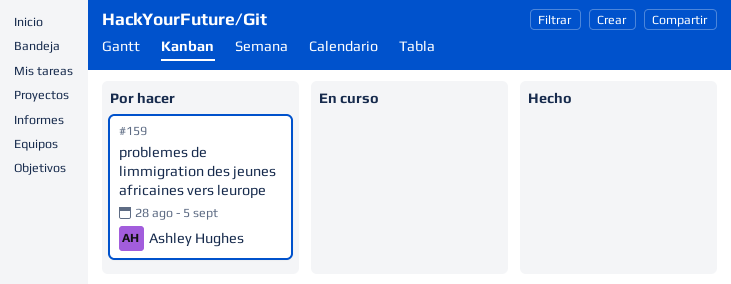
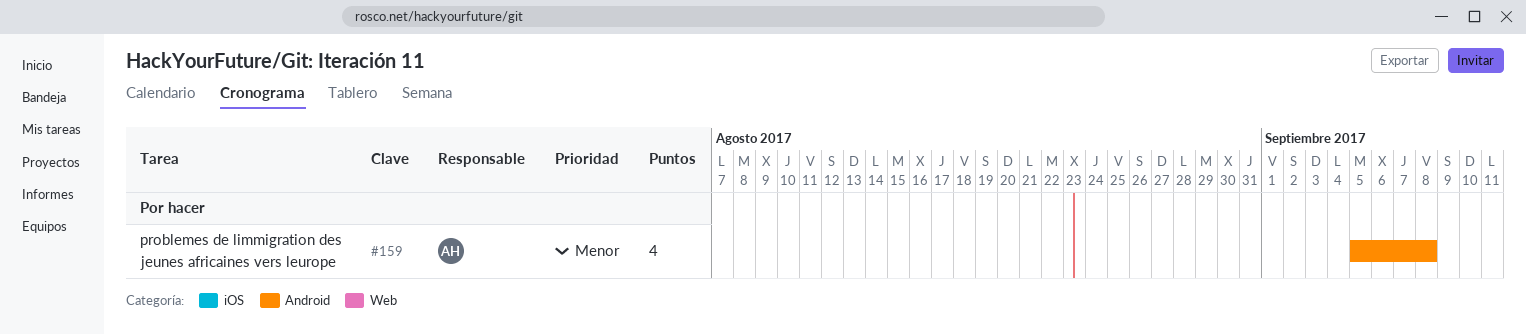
#159, start: Aug 28 -> Sep 5
#159, due: Sep 5 -> Sep 8

